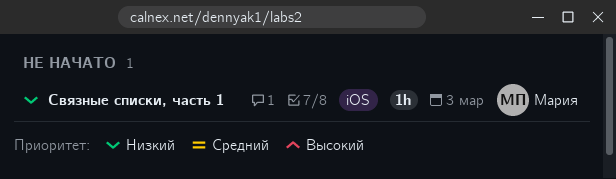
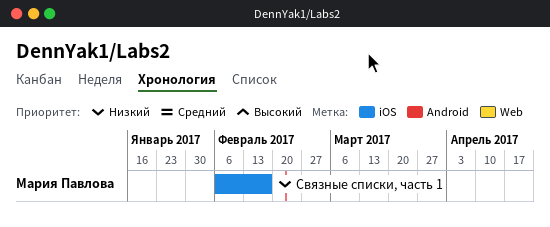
Связные списки, часть 1, due: Mar 3 -> Feb 17

